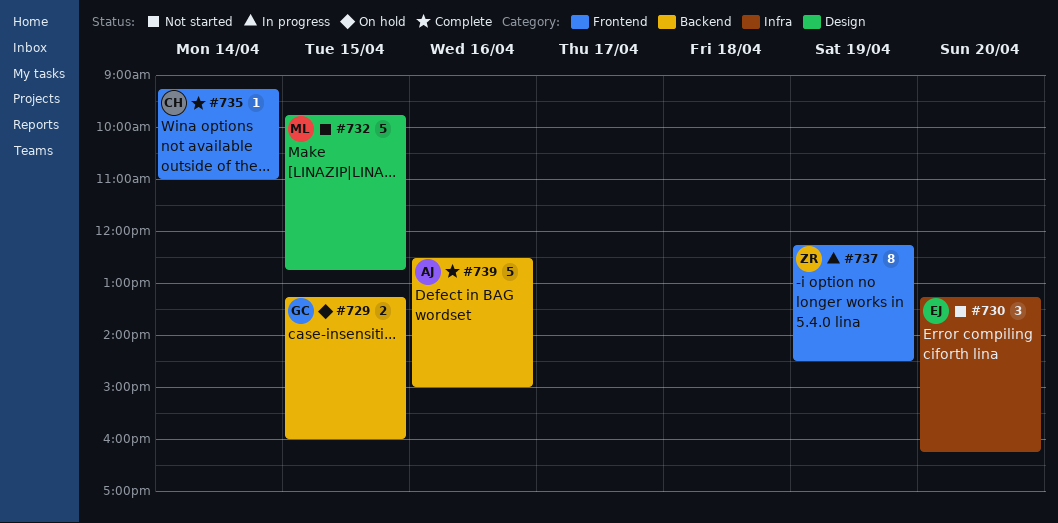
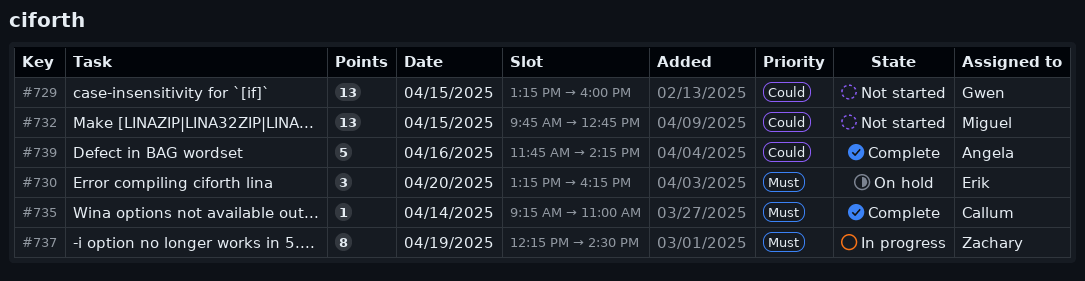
#729, status: On hold -> Not started
#729, estimate: 2 -> 13
#730, status: Not started -> On hold
#732, estimate: 5 -> 13
#739, begins: 12:30 -> 11:45
#739, ends: 15:00 -> 14:15

